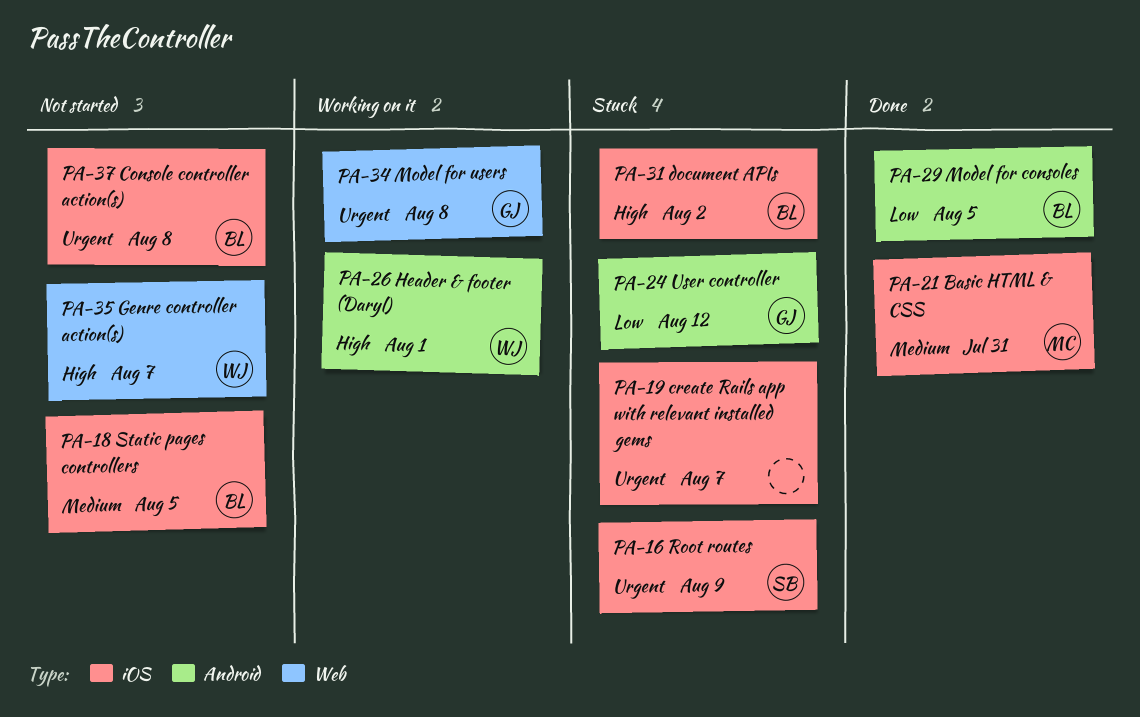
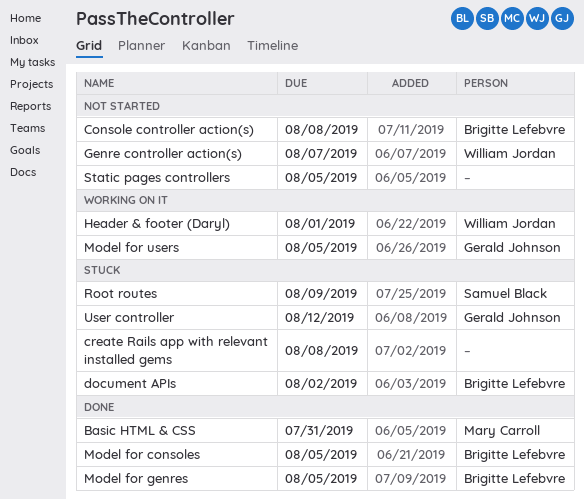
create Rails app with relevant installed gems, due: Aug 7 -> Aug 8
Model for genres: none -> present
Model for users, due: Aug 8 -> Aug 5
Static pages controllers, owner: Brigitte Lefebvre -> none

